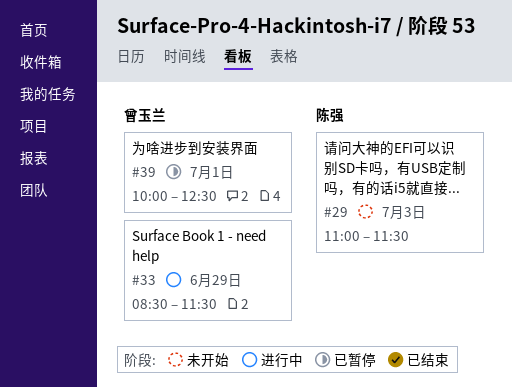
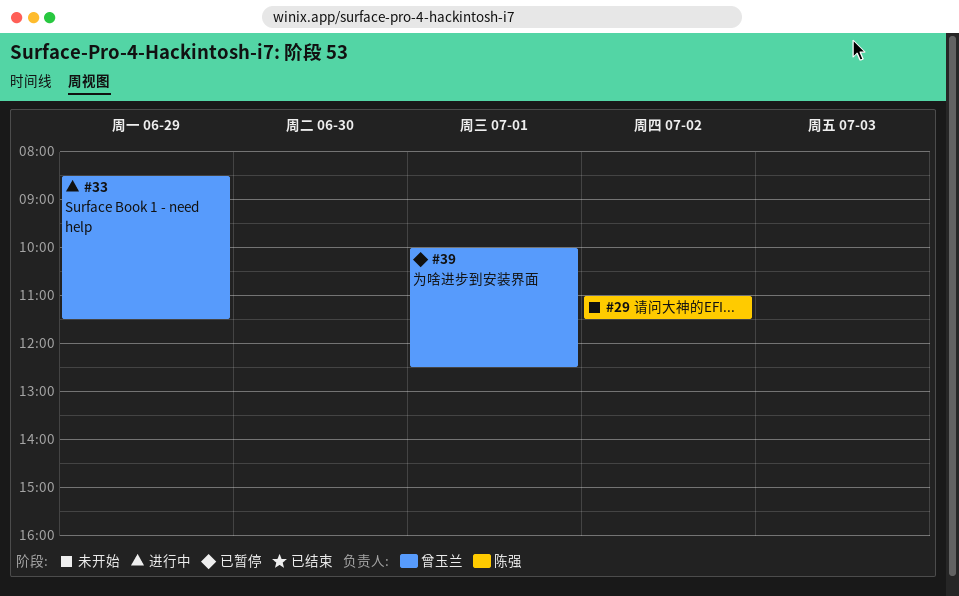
#29, day: Jul 3 -> Jul 2

